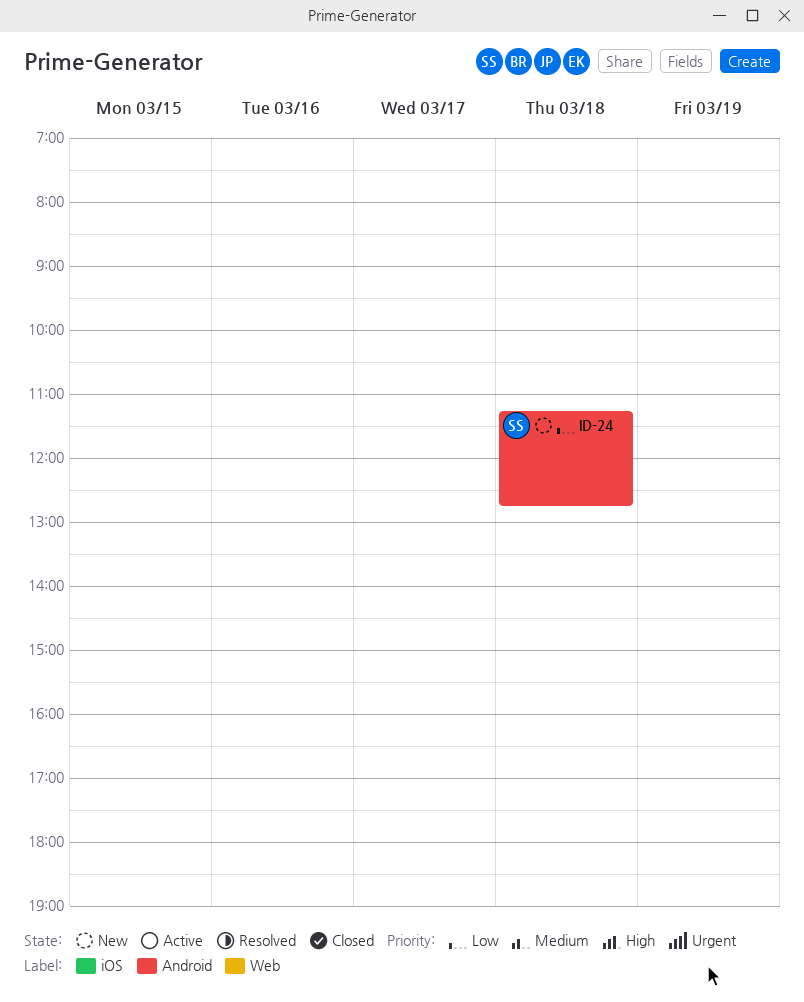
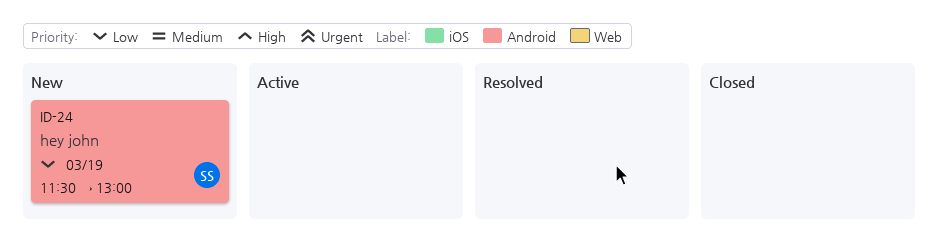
ID-24, day: Mar 18 -> Mar 19
ID-24, begins: 11:15 -> 11:30
ID-24, ends: 12:45 -> 13:00

